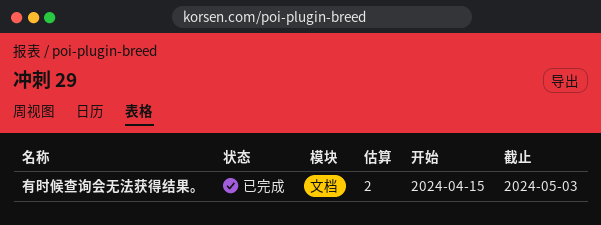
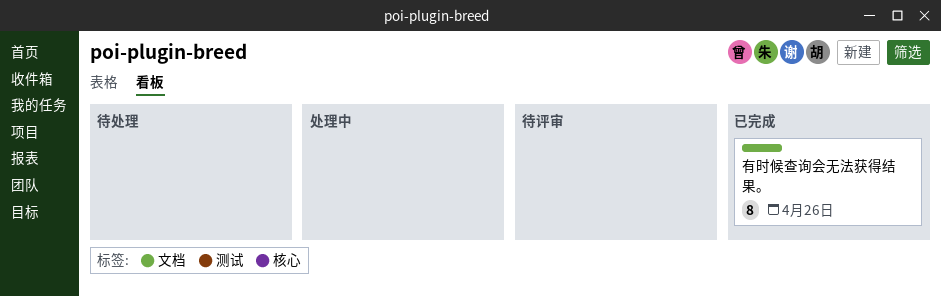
有时候查询会无法获得结果。, estimate: 2 -> 8
有时候查询会无法获得结果。, due: May 3 -> Apr 26

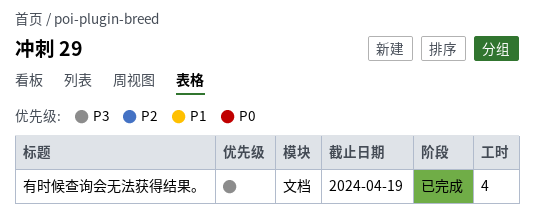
有时候查询会无法获得结果。, estimate: 8 -> 4
有时候查询会无法获得结果。, due: Apr 26 -> Apr 19

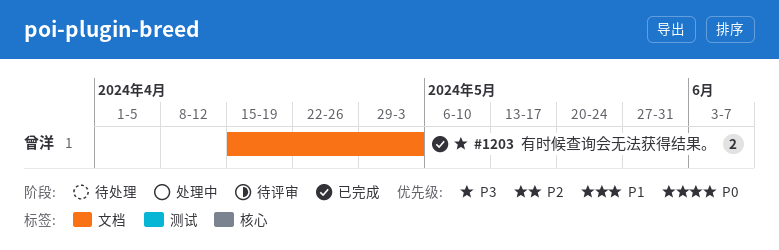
有时候查询会无法获得结果。, estimate: 4 -> 2
有时候查询会无法获得结果。, due: Apr 19 -> May 3

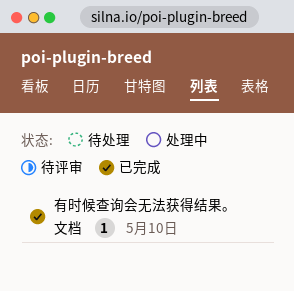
有时候查询会无法获得结果。, estimate: 2 -> 1
有时候查询会无法获得结果。, due: May 3 -> May 10

